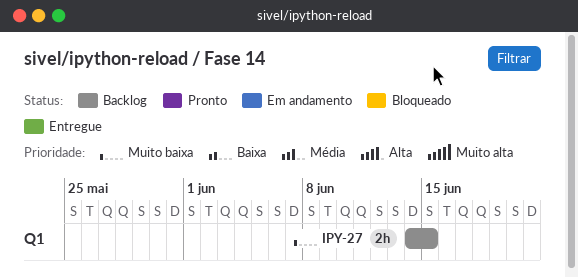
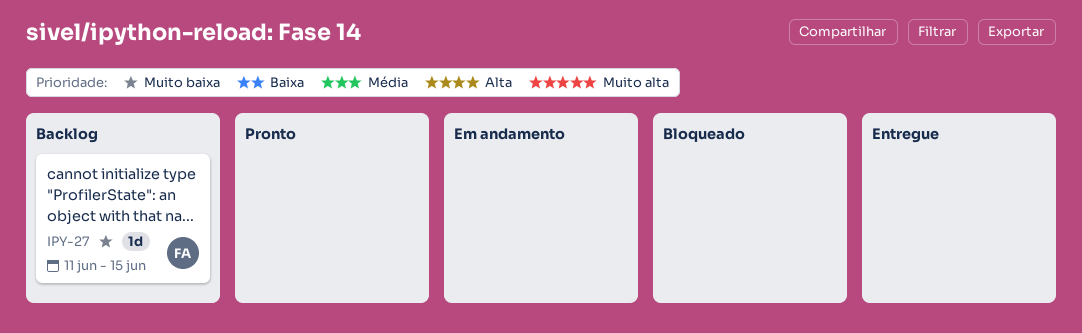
IPY-27, estimate: 2h -> 1d
IPY-27, start: Jun 14 -> Jun 11

